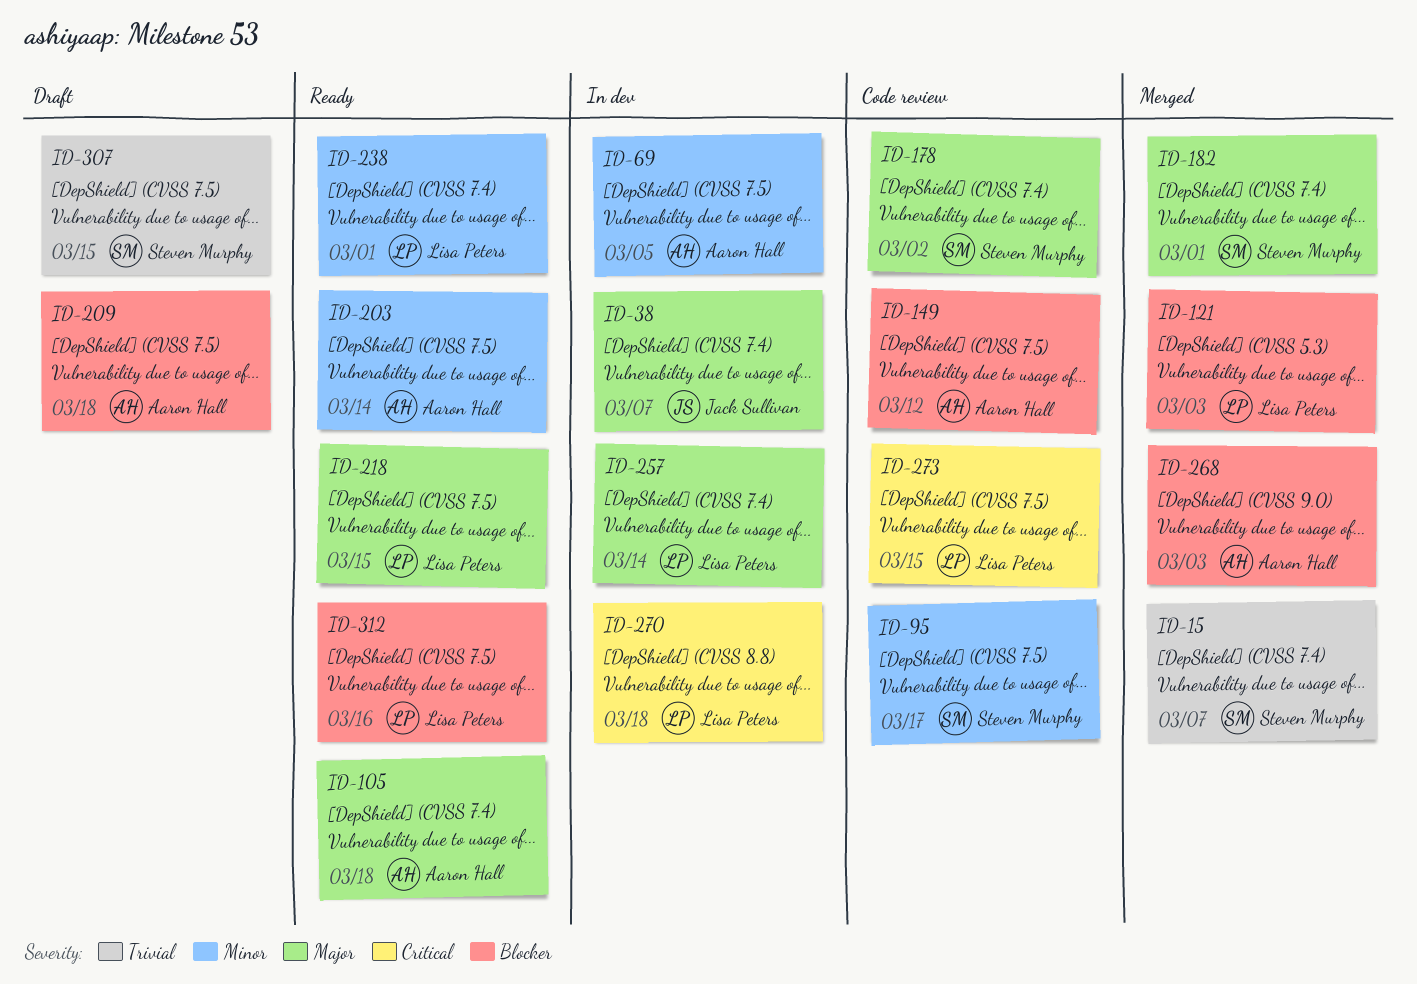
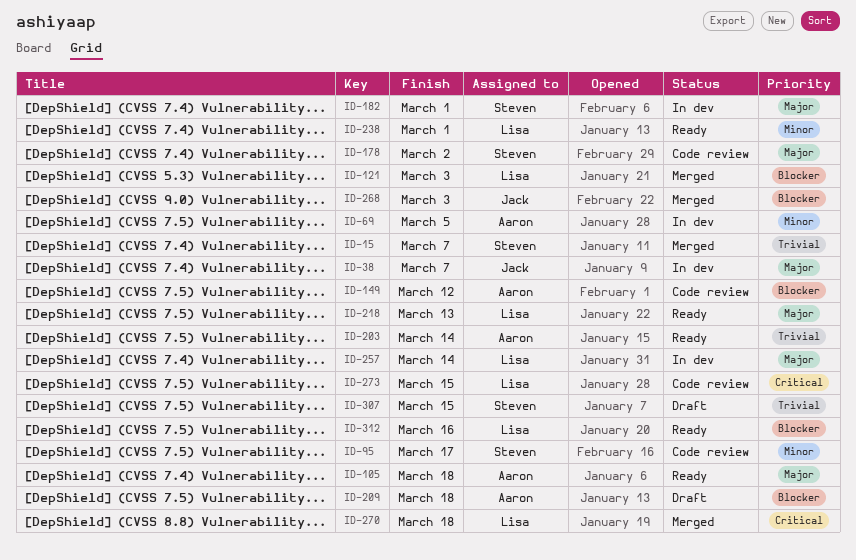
ID-182, status: Merged -> In dev
ID-203, priority: Minor -> Trivial
ID-218, due: Mar 15 -> Mar 13
ID-268, owner: Aaron Hall -> Jack Sullivan
ID-270, status: In dev -> Merged

